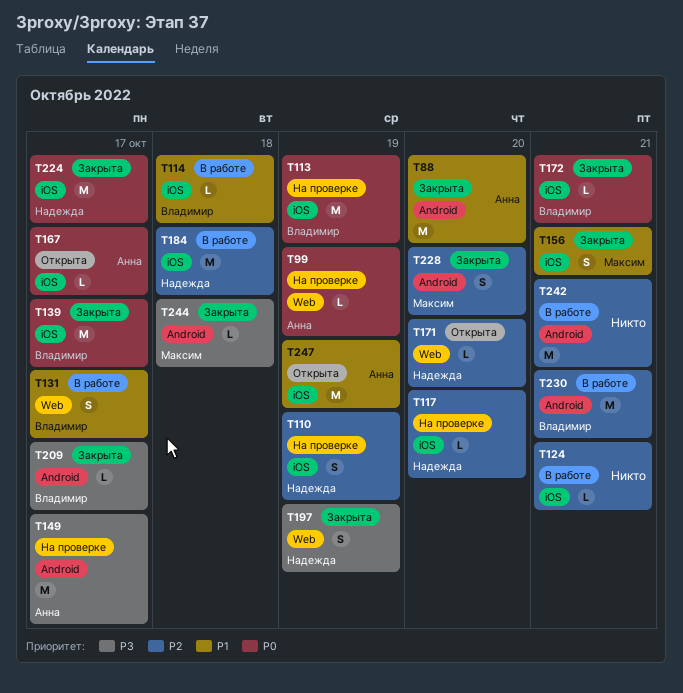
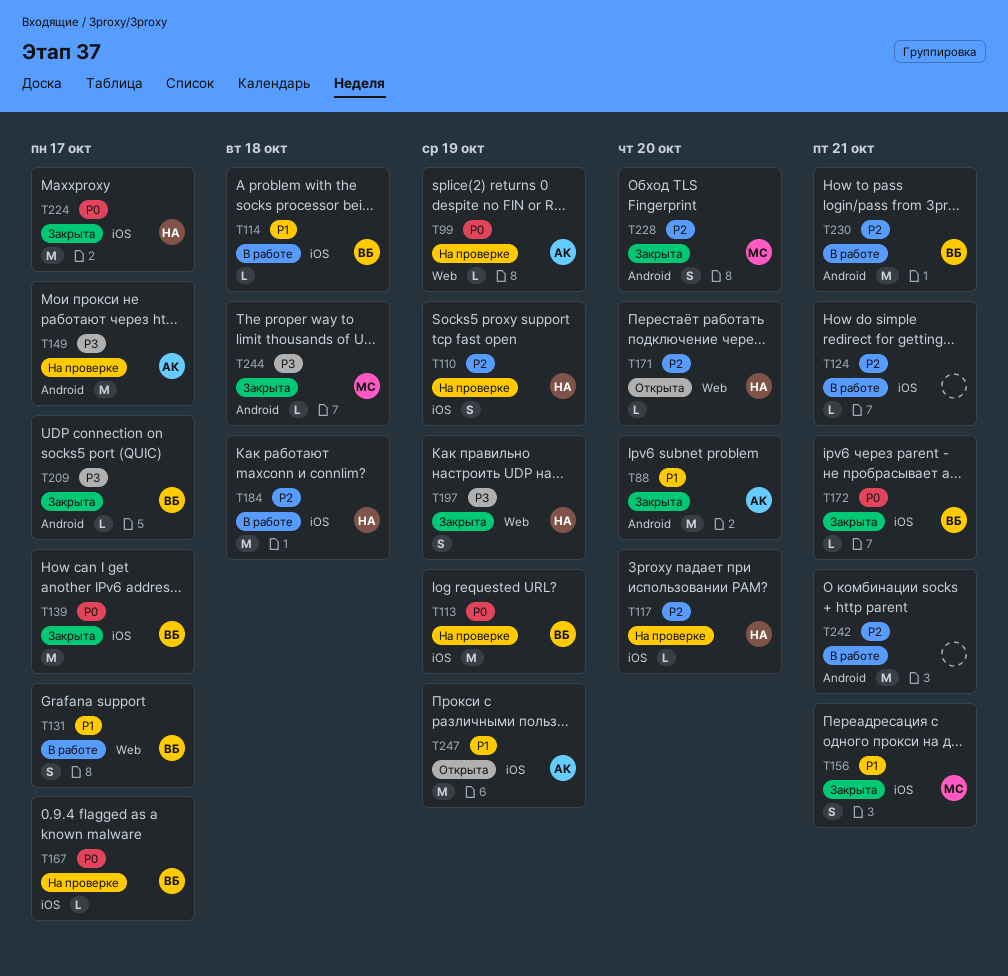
T167, status: Открыта -> На проверке
T167, owner: Анна -> Владимир

